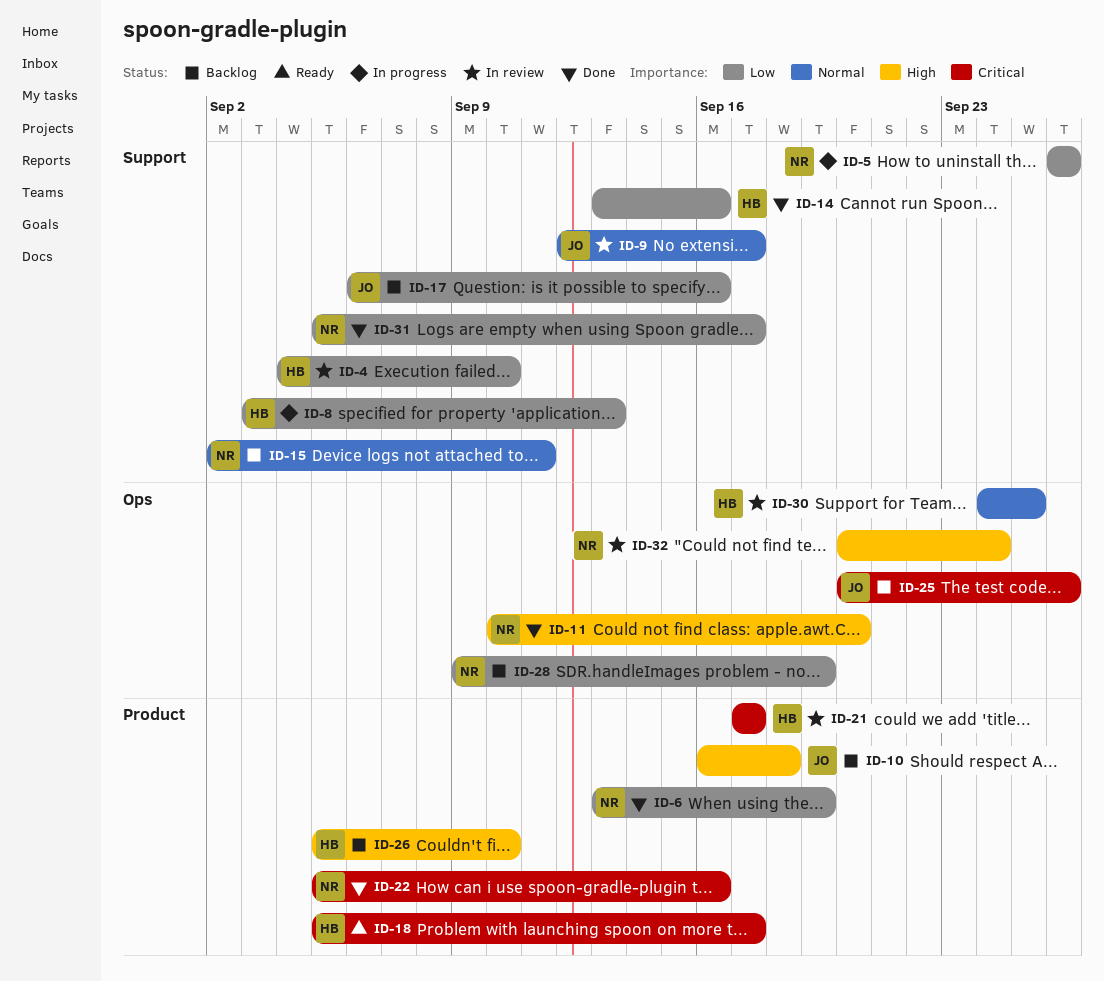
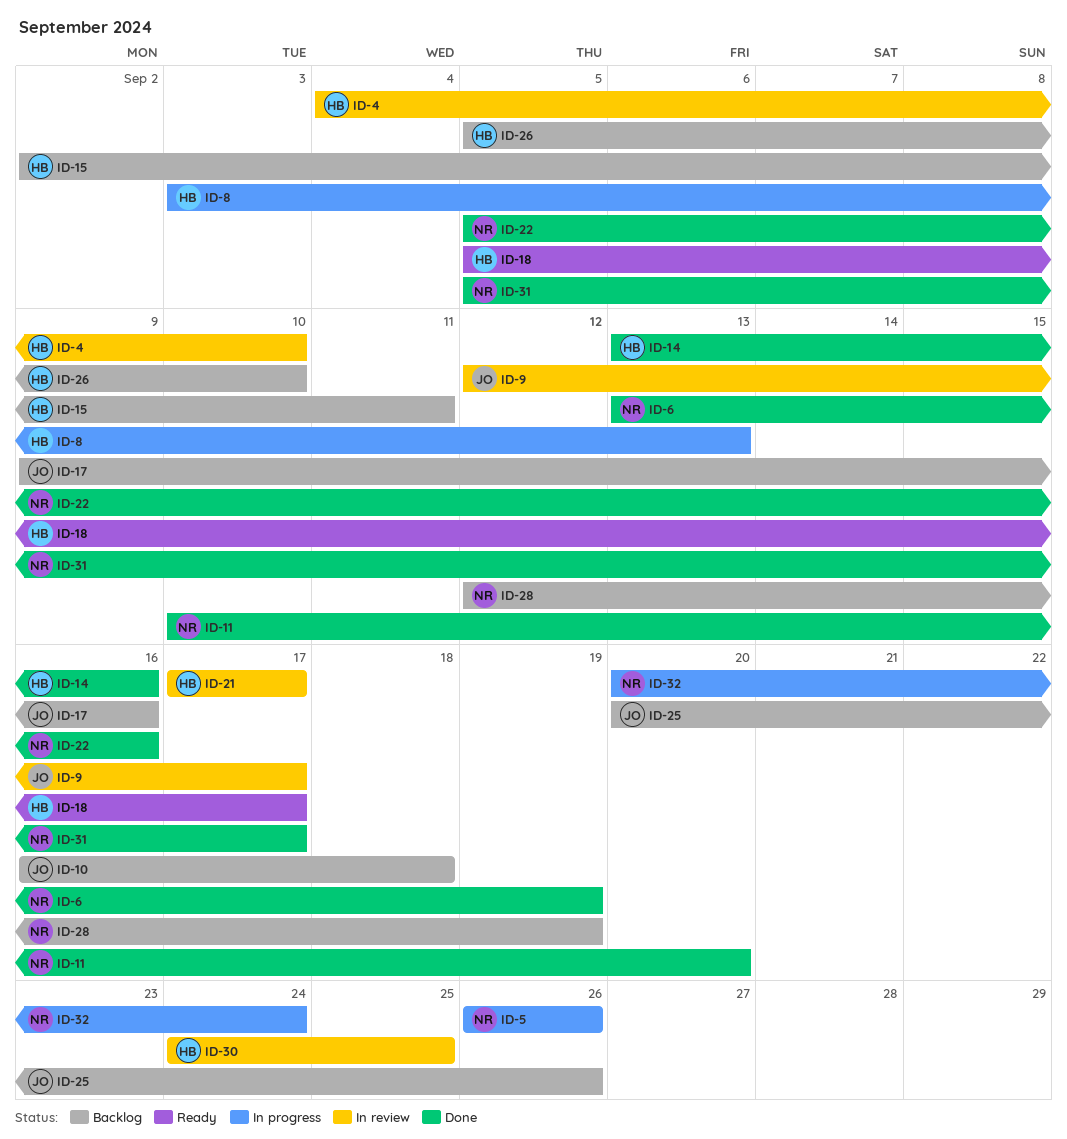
ID-15, owner: NR -> HB
ID-17, start: Sep 6 -> Sep 9
ID-28, start: Sep 9 -> Sep 12
ID-32, status: In review -> In progress

